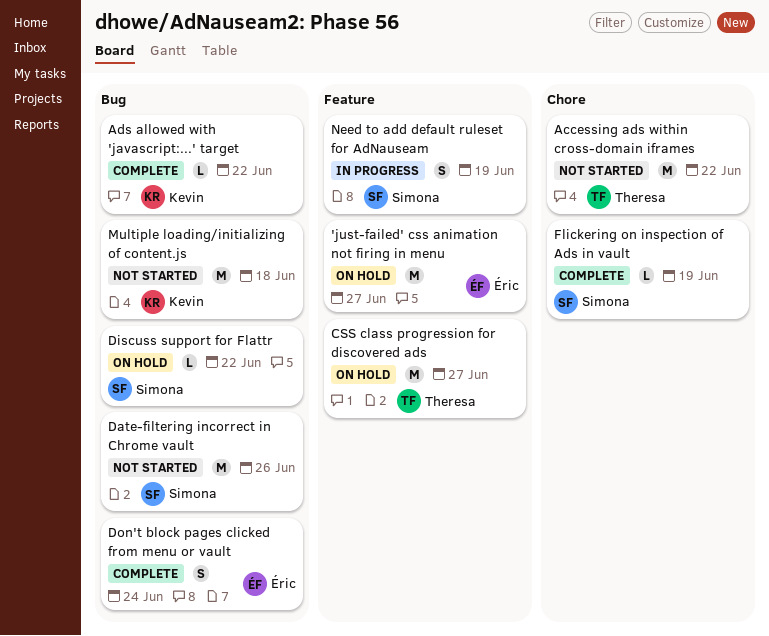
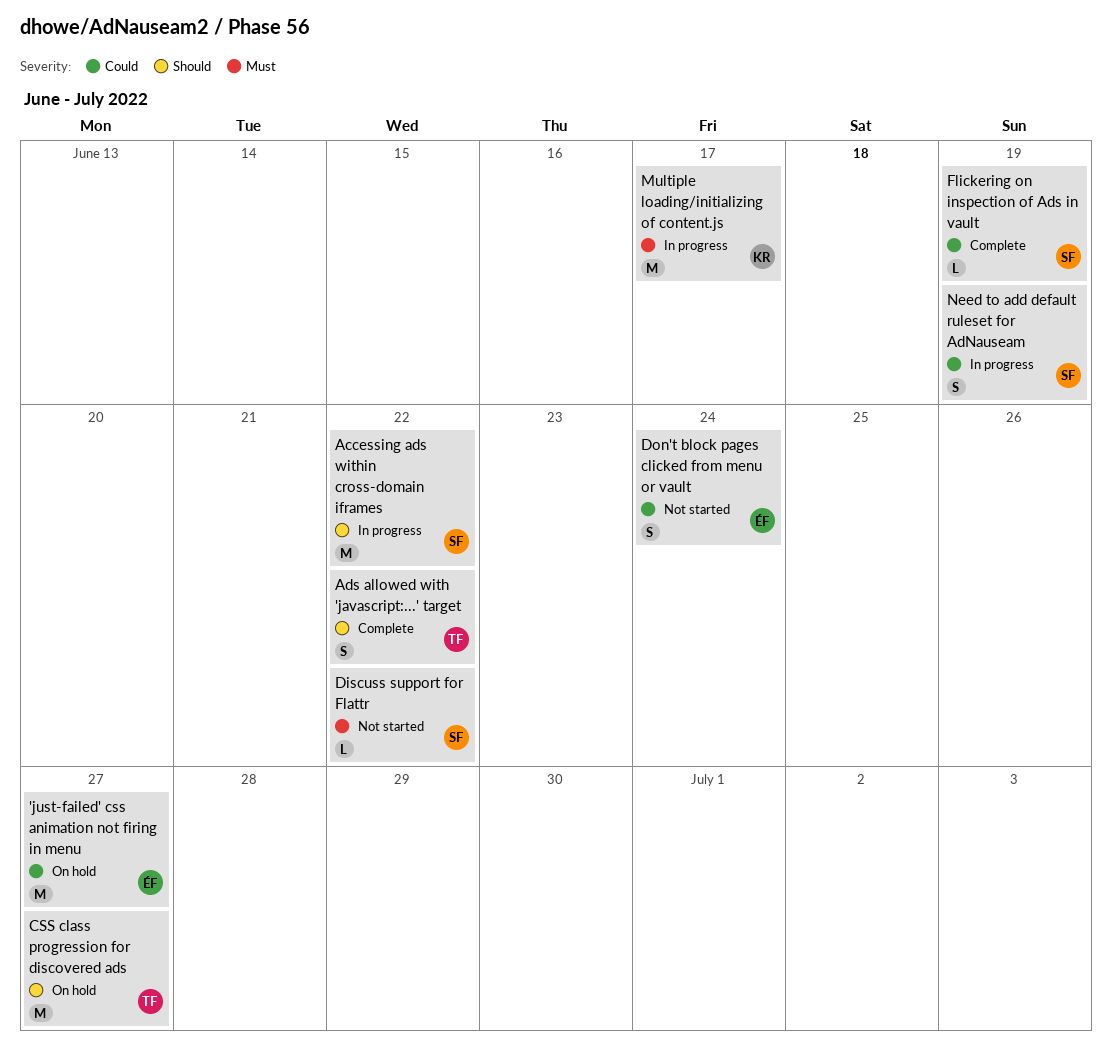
Accessing ads within cross-domain iframes, status: Not started -> In progress
Accessing ads within cross-domain iframes, owner: Theresa -> Simona
Ads allowed with 'javascript:...' target, owner: Kevin -> Theresa
Ads allowed with 'javascript:...' target, estimate: L -> S
Date-filtering incorrect in Chrome vault: present -> none
Discuss support for Flattr, status: On hold -> Not started
Don't block pages clicked from menu or vault, status: Complete -> Not started
Multiple loading/initializing of content.js, status: Not started -> In progress
Multiple loading/initializing of content.js, due: Jun 18 -> Jun 17

